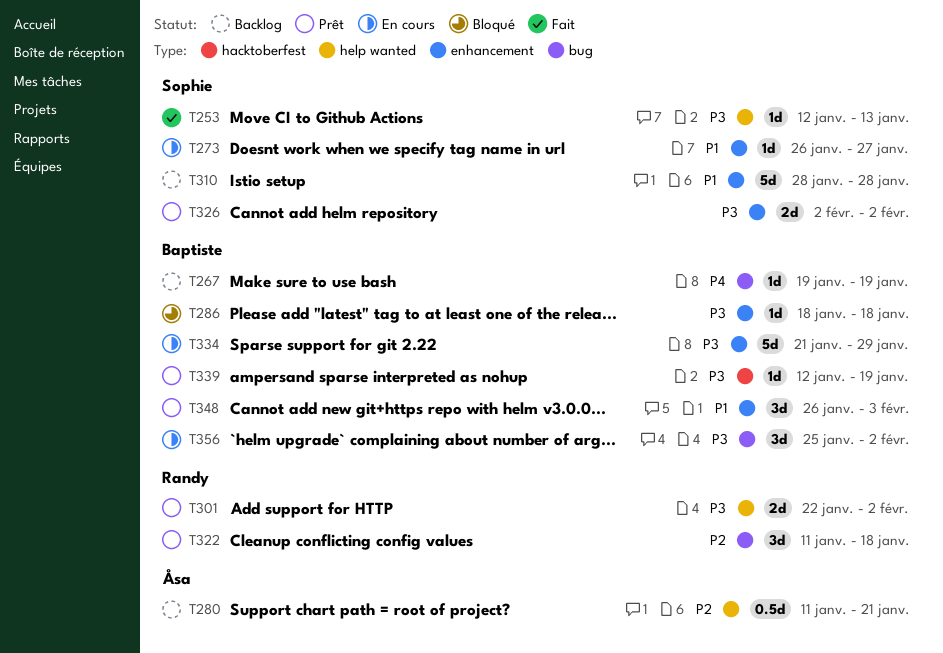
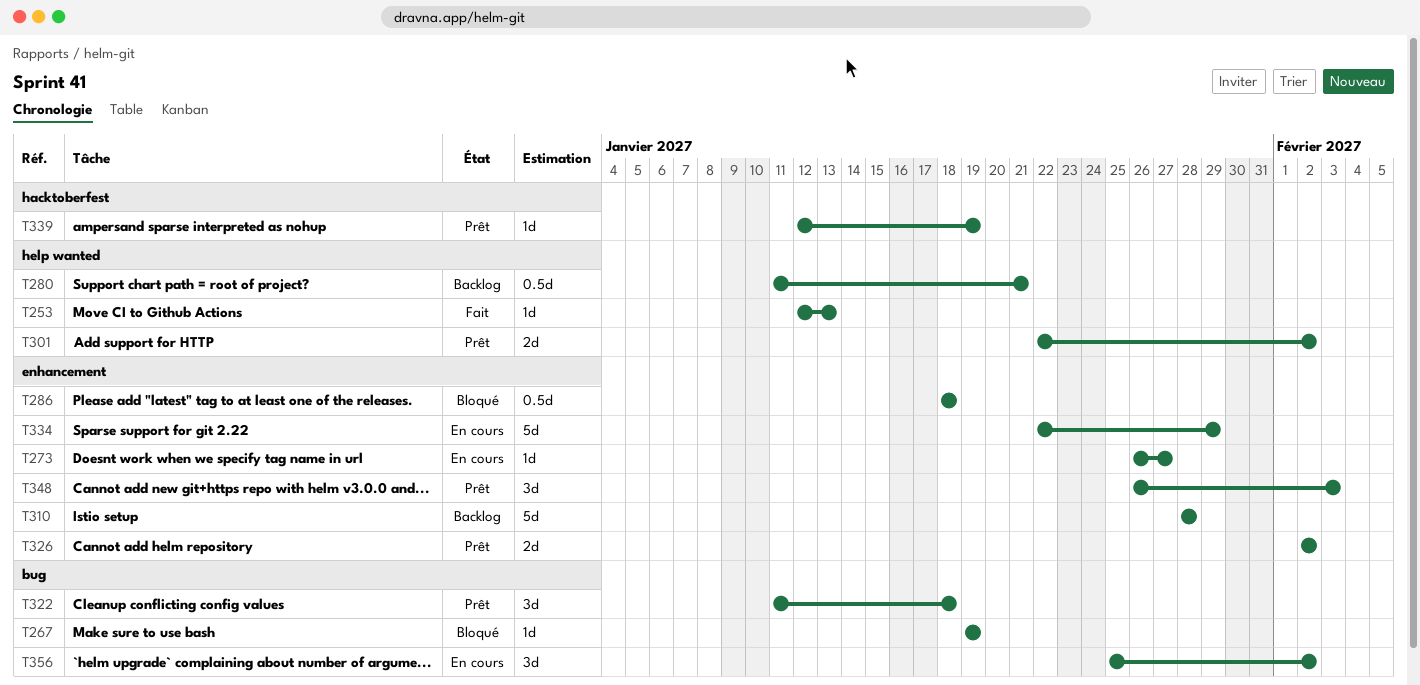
T267, status: Backlog -> Bloqué
T286, estimate: 1d -> 0.5d
T334, start: Jan 21 -> Jan 22

